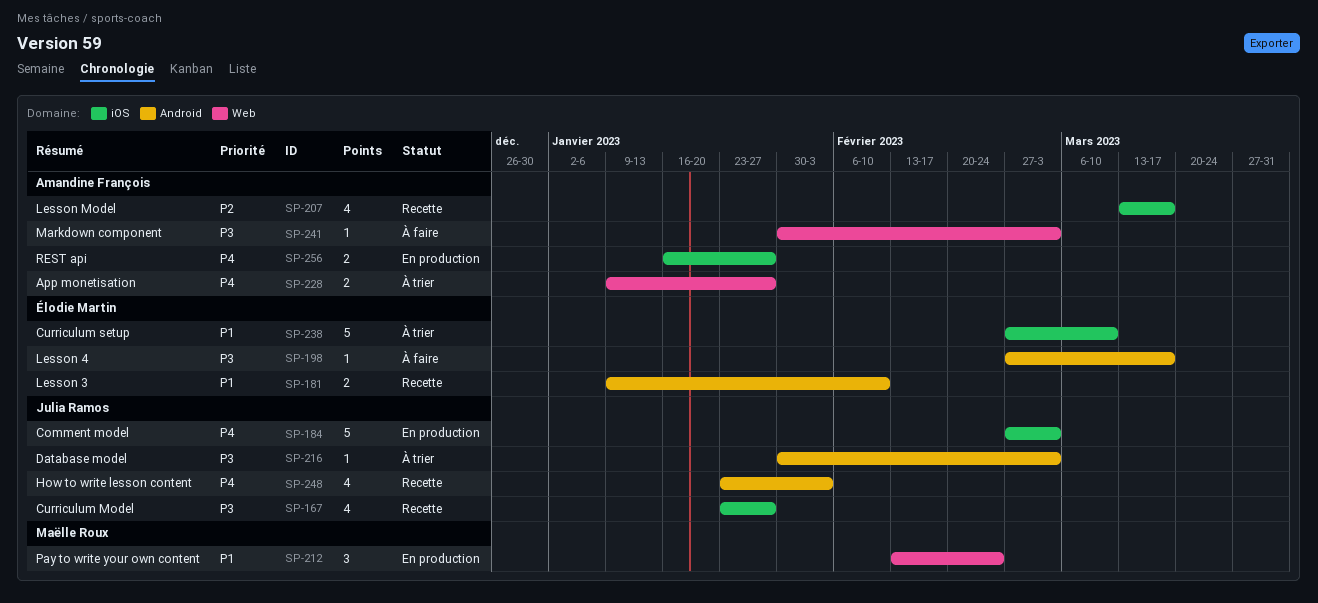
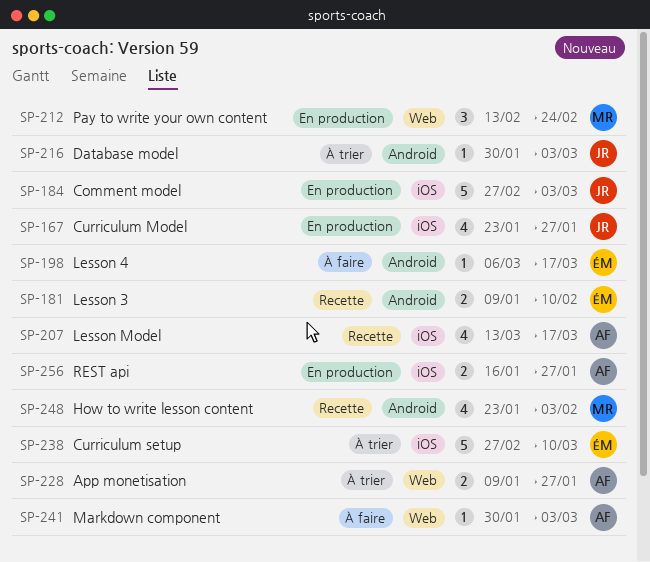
SP-167, status: Recette -> En production
SP-198, start: Feb 27 -> Mar 6
SP-248, owner: Julia Ramos -> Maëlle Roux

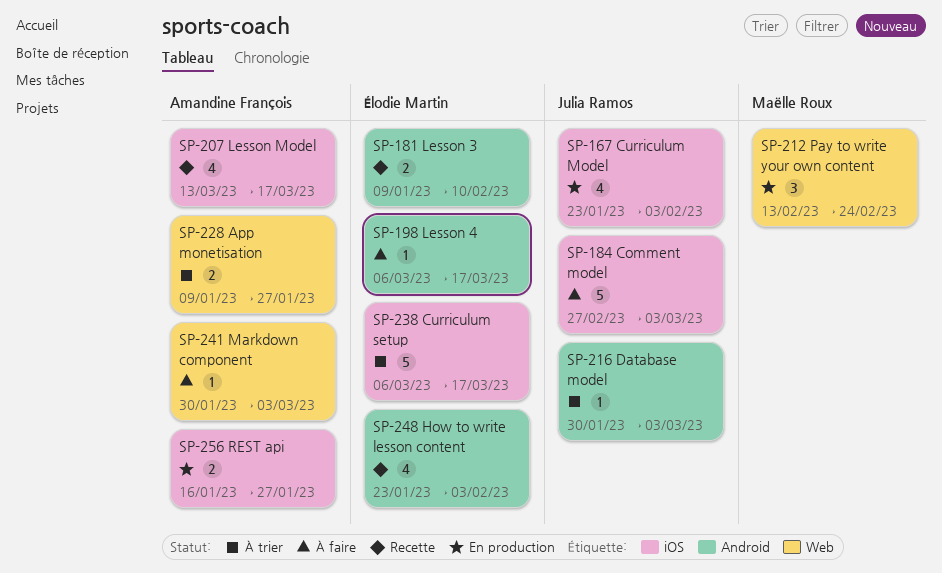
SP-167, due: Jan 27 -> Feb 3
SP-184, status: En production -> À faire
SP-238, start: Feb 27 -> Mar 6
SP-238, due: Mar 10 -> Mar 17
SP-248, owner: Maëlle Roux -> Élodie Martin

